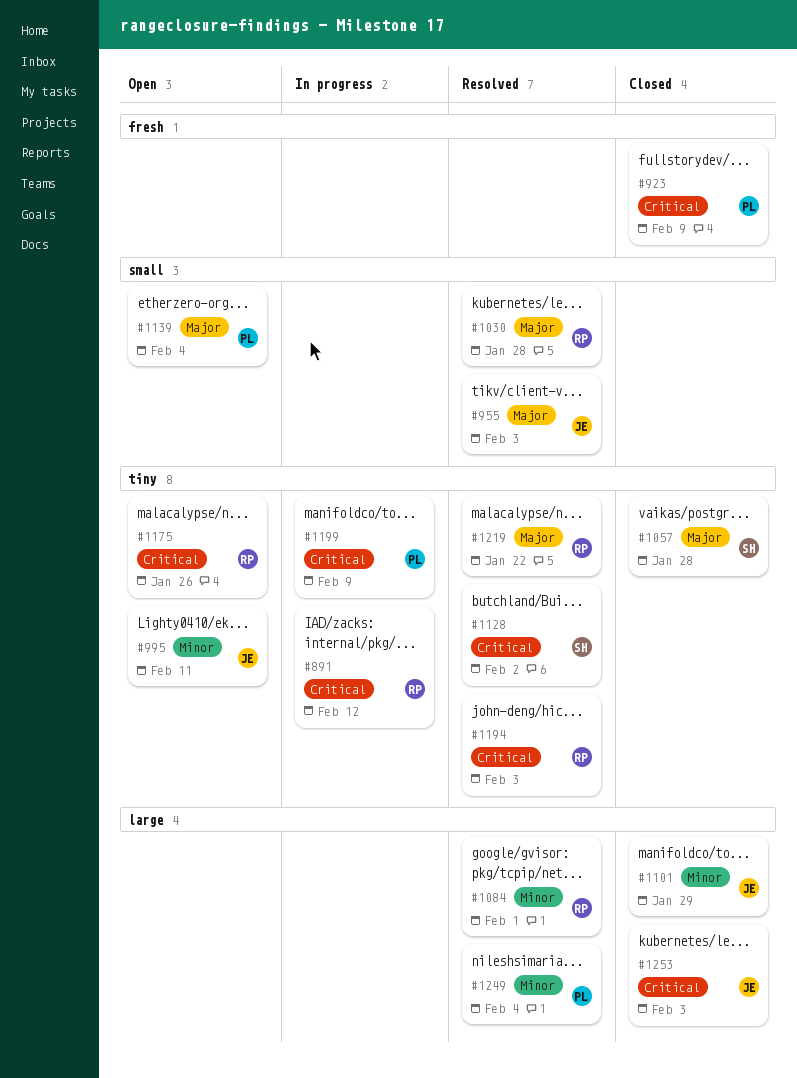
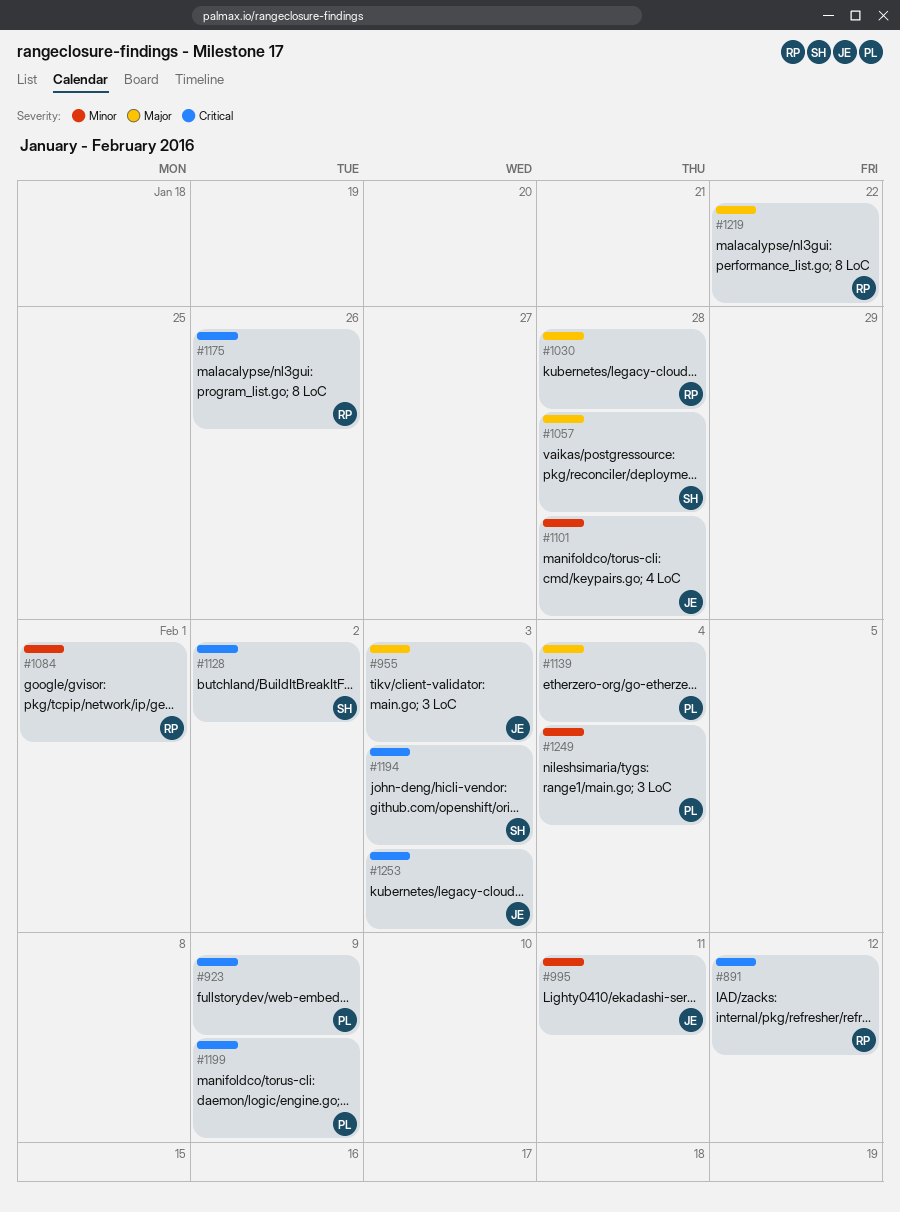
#1101, due: Jan 29 -> Jan 28
#1194, owner: RP -> SH

